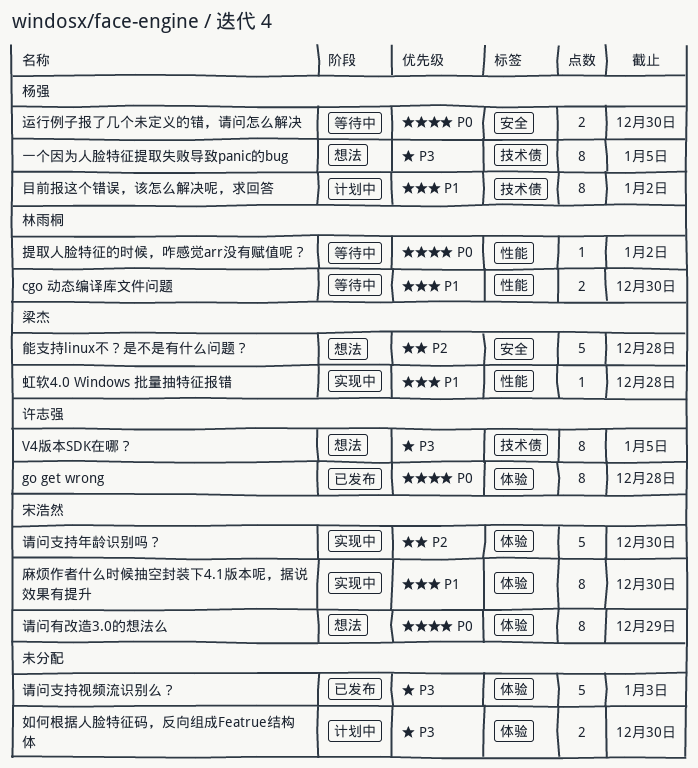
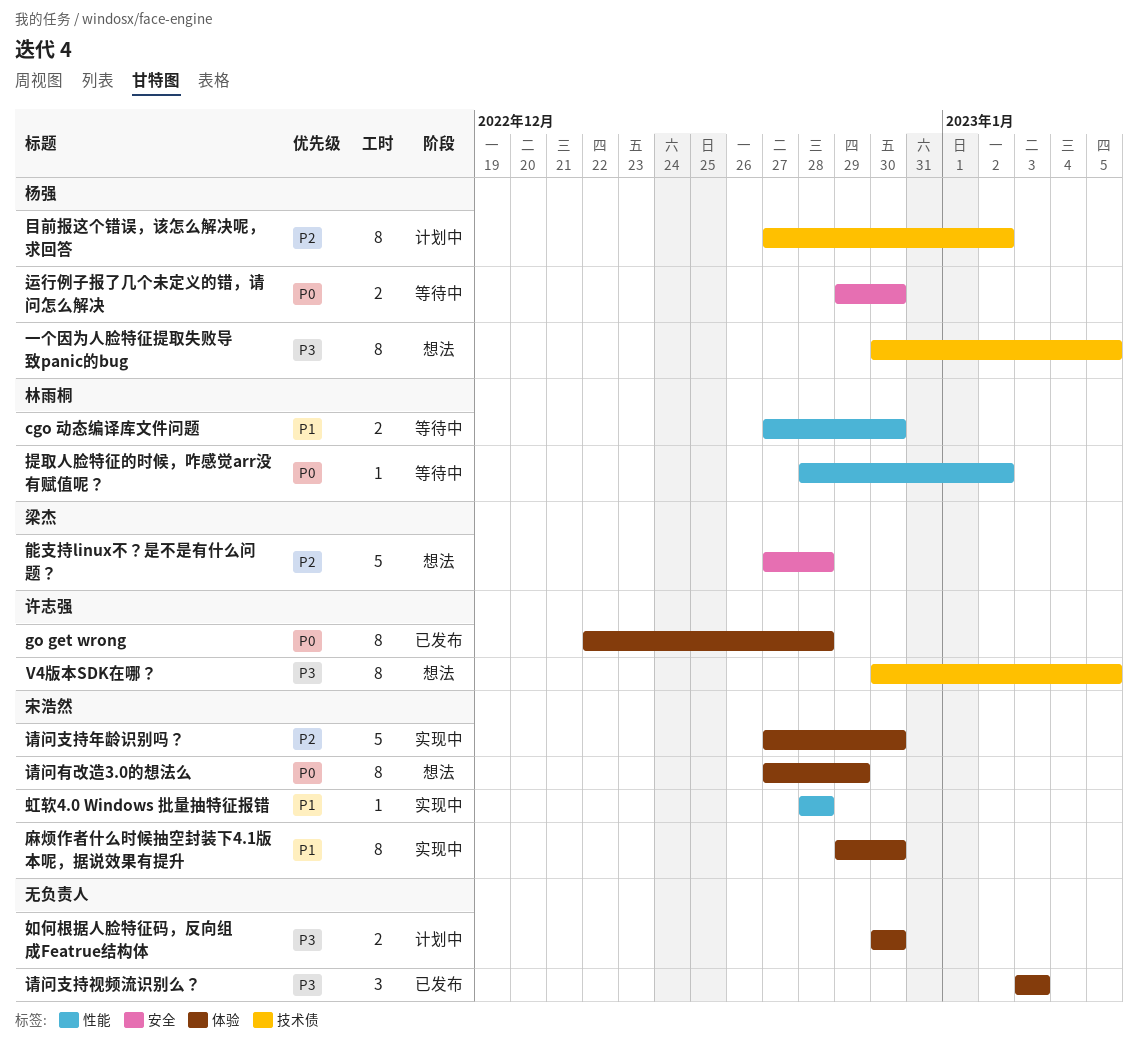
目前报这个错误，该怎么解决呢，求回答, priority: P1 -> P2
虹软4.0 Windows 批量抽特征报错, owner: 梁杰 -> 宋浩然
请问支持视频流识别么？, estimate: 5 -> 3

